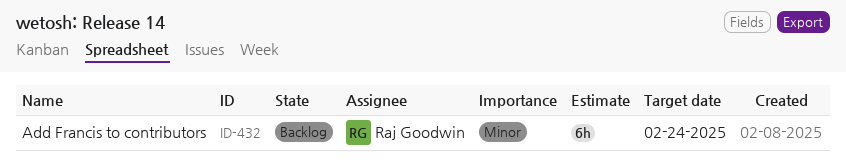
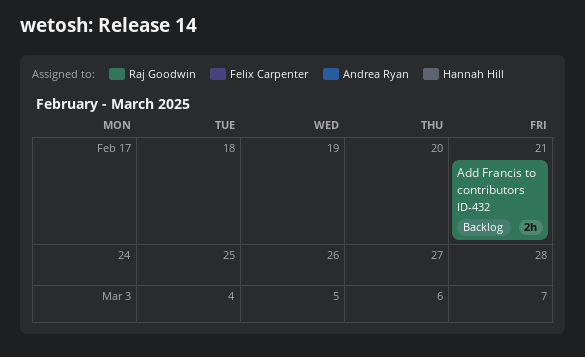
ID-432, estimate: 6h -> 2h
ID-432, due: Feb 24 -> Feb 21

